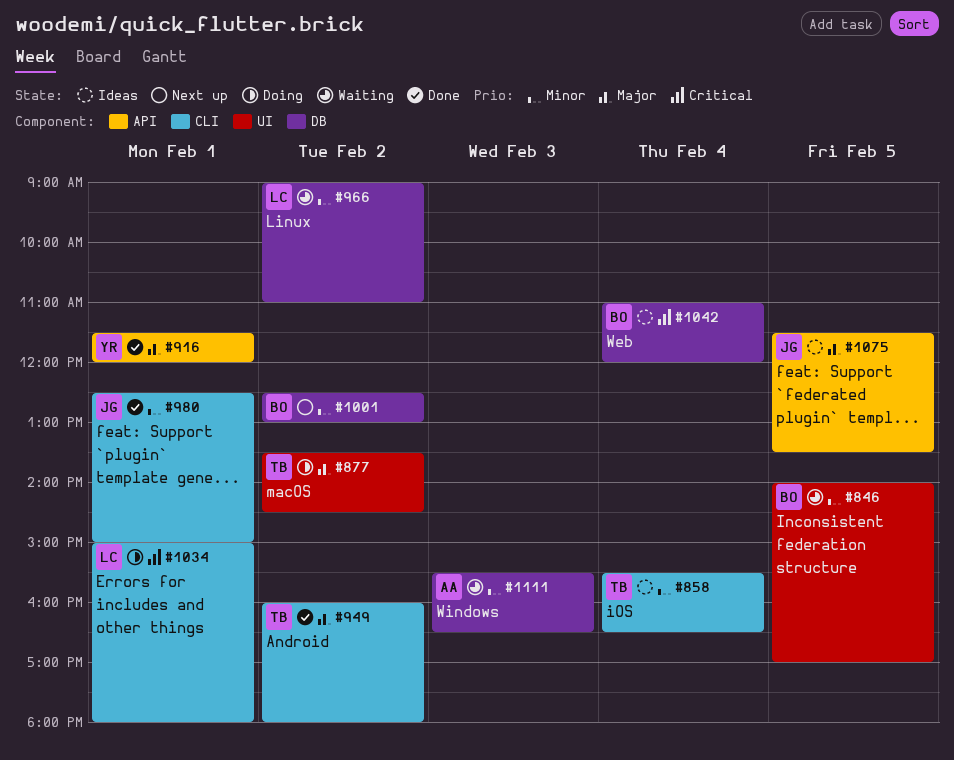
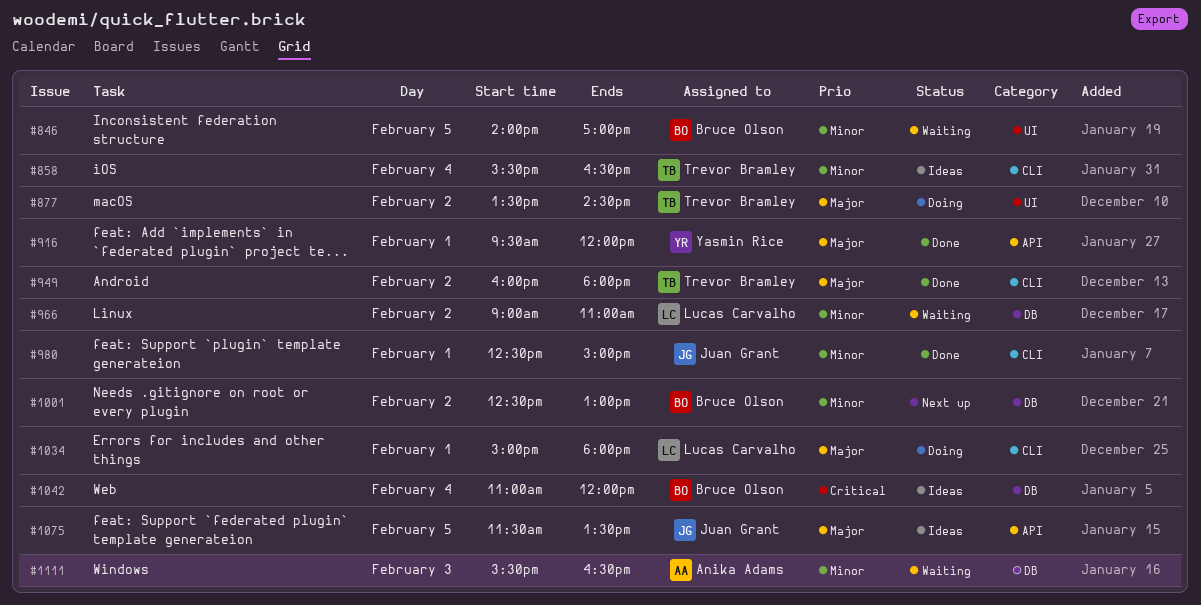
#916, begins: 11:30 -> 09:30
#1034, priority: Critical -> Major

